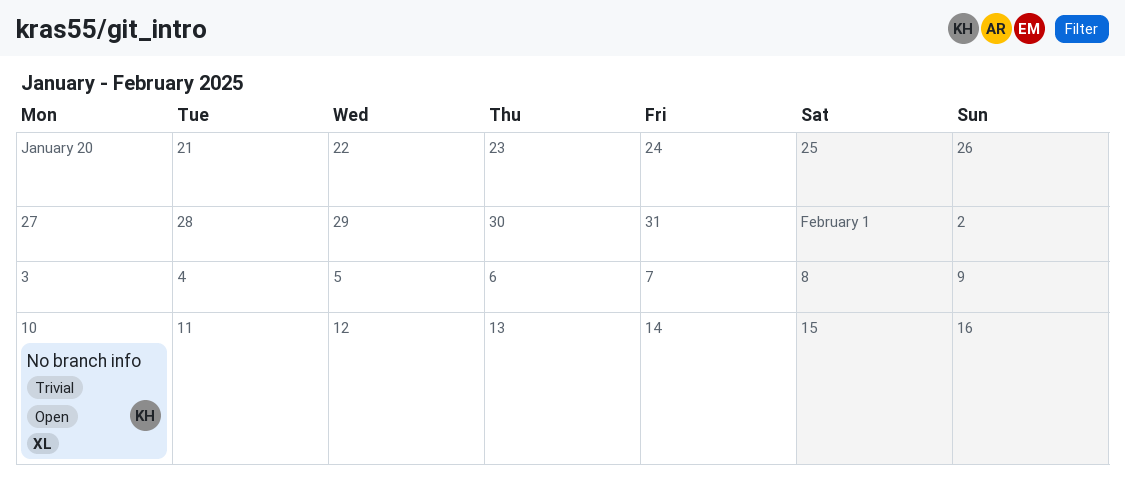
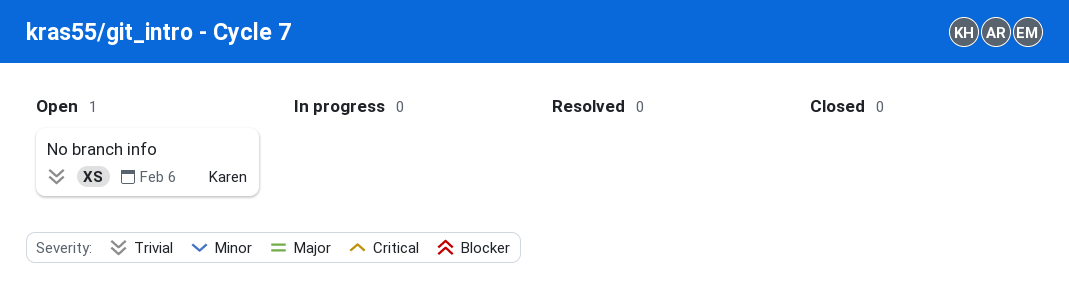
No branch info, estimate: XL -> XS
No branch info, due: Feb 10 -> Feb 6

